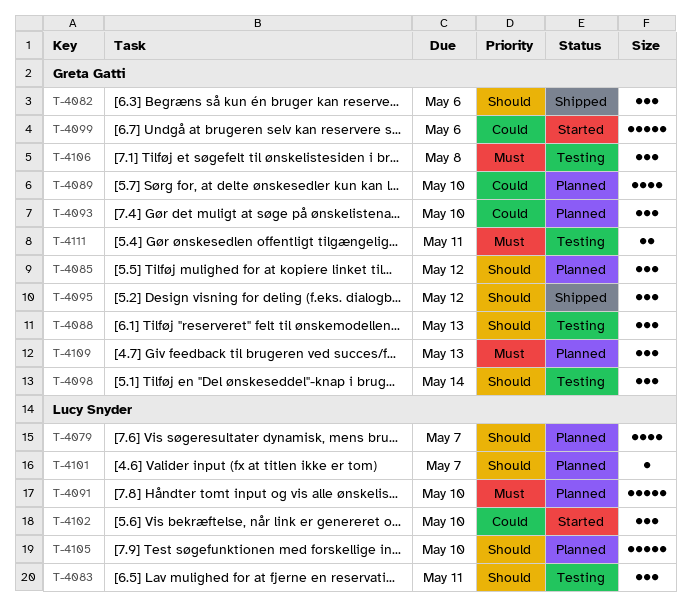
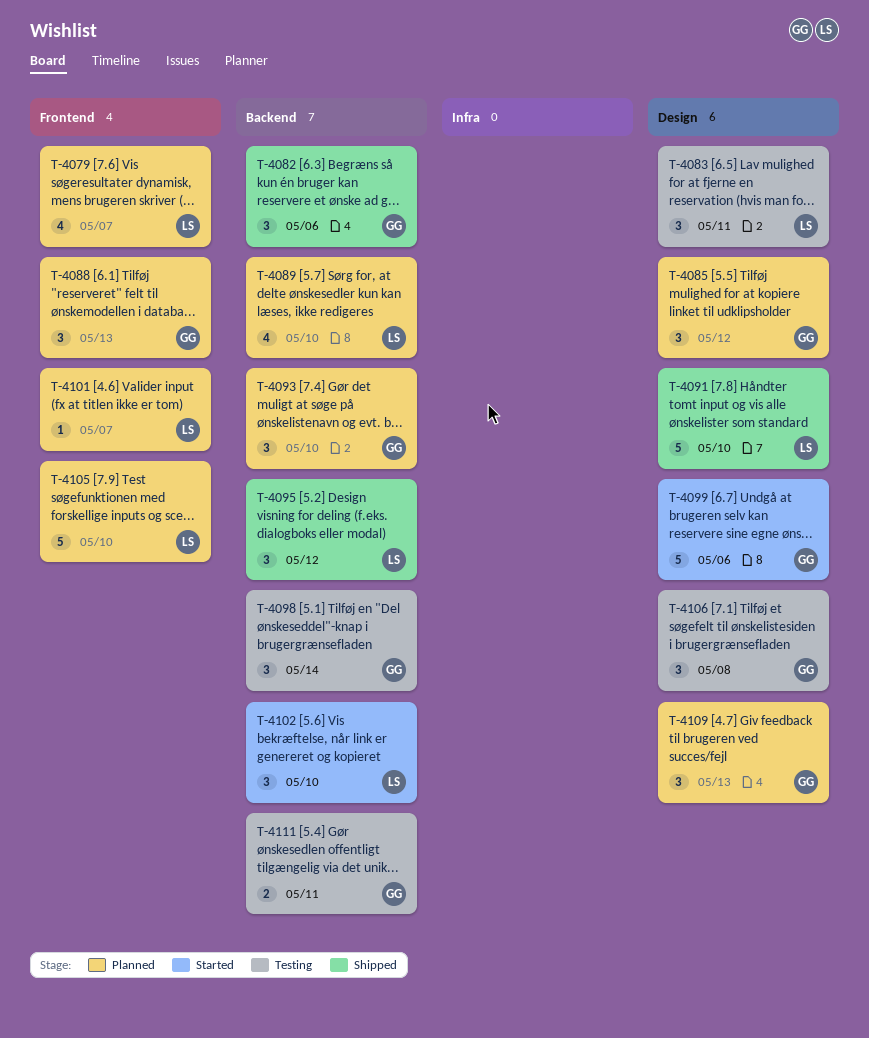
T-4088, status: Testing -> Planned
T-4089, owner: Greta Gatti -> Lucy Snyder
T-4091, status: Planned -> Shipped
T-4095, owner: Greta Gatti -> Lucy Snyder

